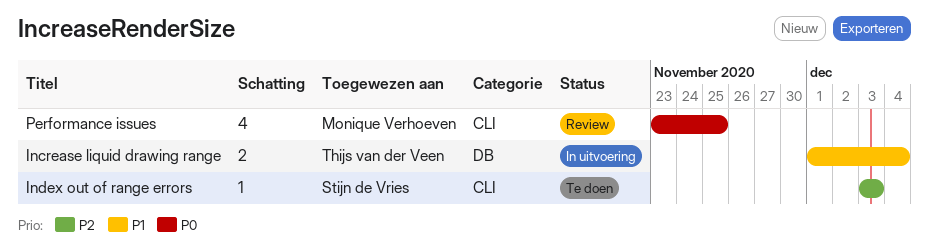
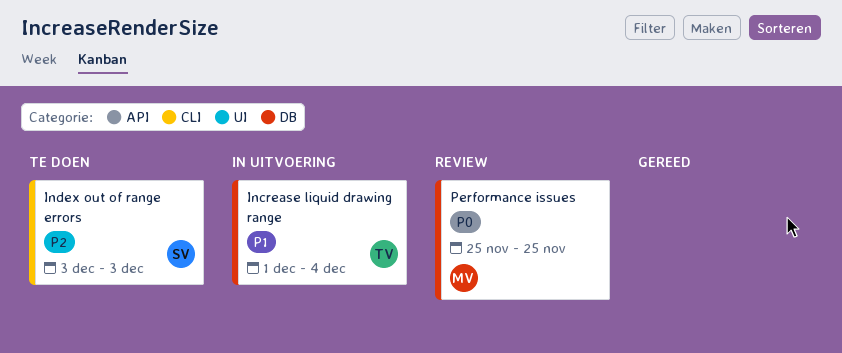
Performance issues, label: CLI -> DB
Performance issues, start: Nov 23 -> Nov 25

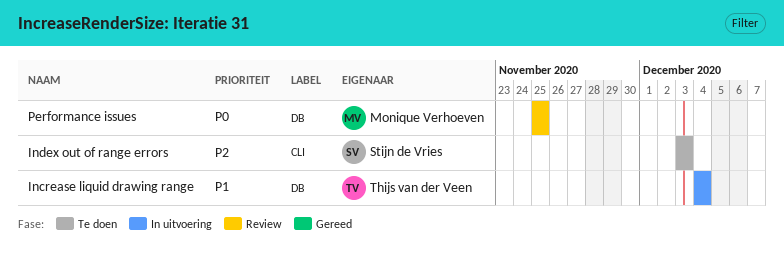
Increase liquid drawing range, start: Dec 1 -> Dec 4

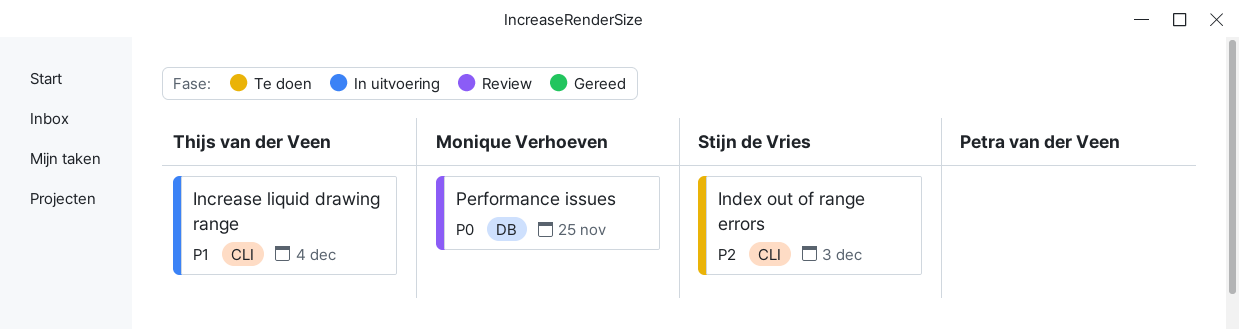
Increase liquid drawing range, label: DB -> CLI

